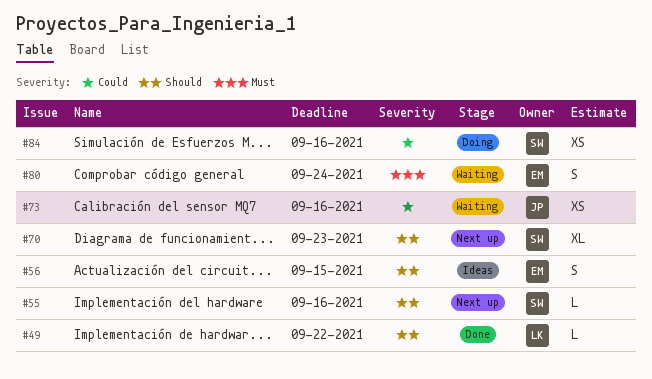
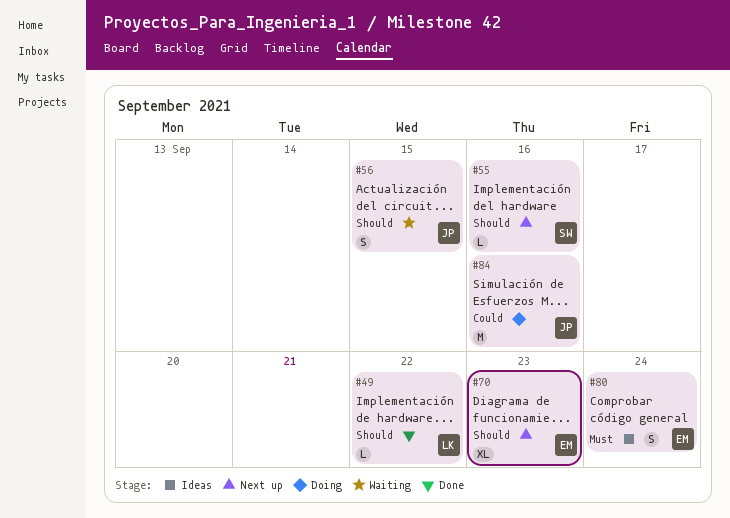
#56, status: Ideas -> Waiting
#56, owner: EM -> JP
#70, owner: SW -> EM
#73: present -> none
#80, status: Waiting -> Ideas
#84, owner: SW -> JP
#84, estimate: XS -> M

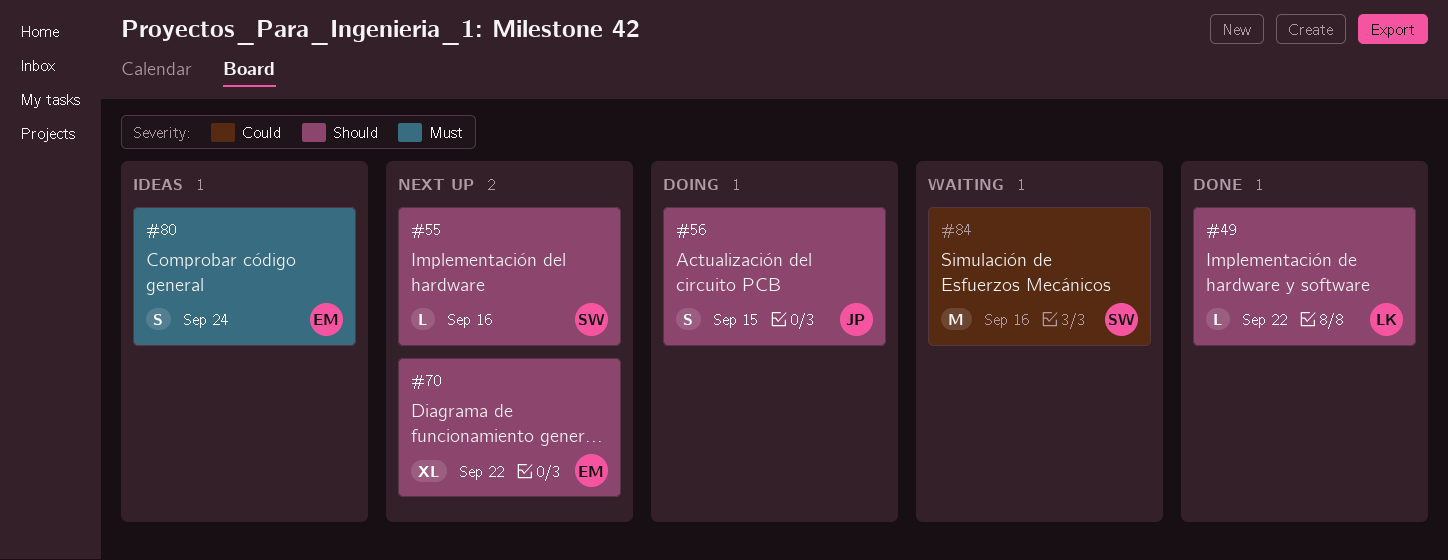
#56, status: Waiting -> Doing
#70, due: Sep 23 -> Sep 22
#84, status: Doing -> Waiting
#84, owner: JP -> SW

